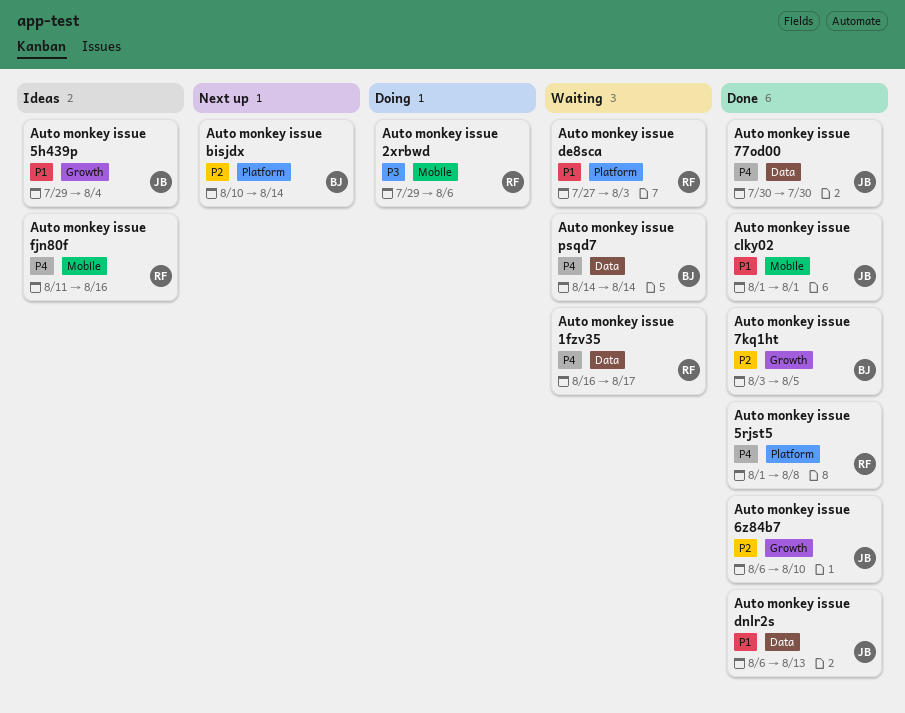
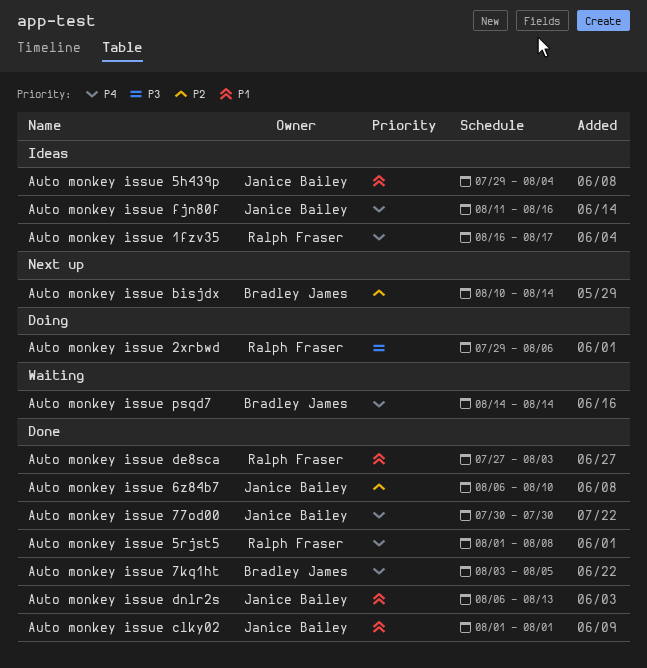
Auto monkey issue 1fzv35, status: Waiting -> Ideas
Auto monkey issue 7kq1ht, priority: P2 -> P4
Auto monkey issue de8sca, status: Waiting -> Done
Auto monkey issue fjn80f, owner: Ralph Fraser -> Janice Bailey

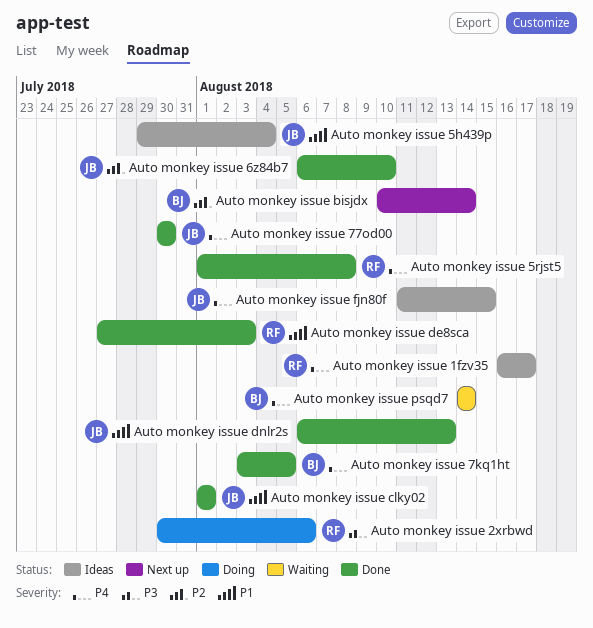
Auto monkey issue 2xrbwd, start: Jul 29 -> Jul 30
Auto monkey issue fjn80f, due: Aug 16 -> Aug 15

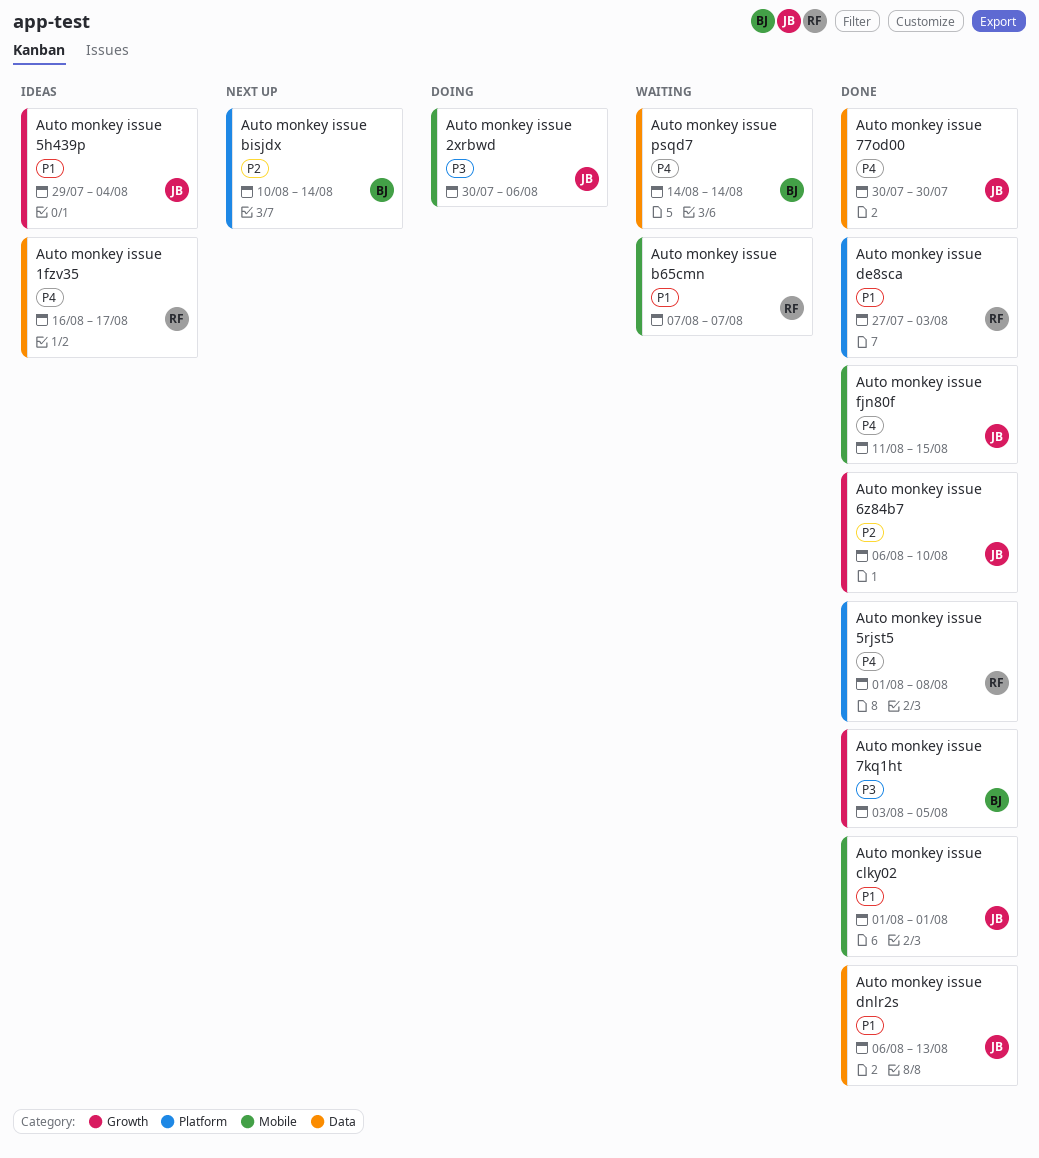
Auto monkey issue 2xrbwd, owner: RF -> JB
Auto monkey issue 7kq1ht, priority: P4 -> P3
Auto monkey issue b65cmn: none -> present
Auto monkey issue fjn80f, status: Ideas -> Done

